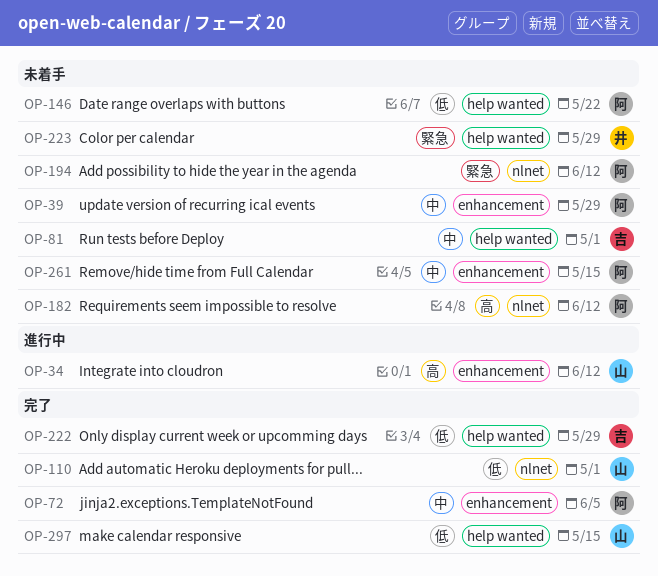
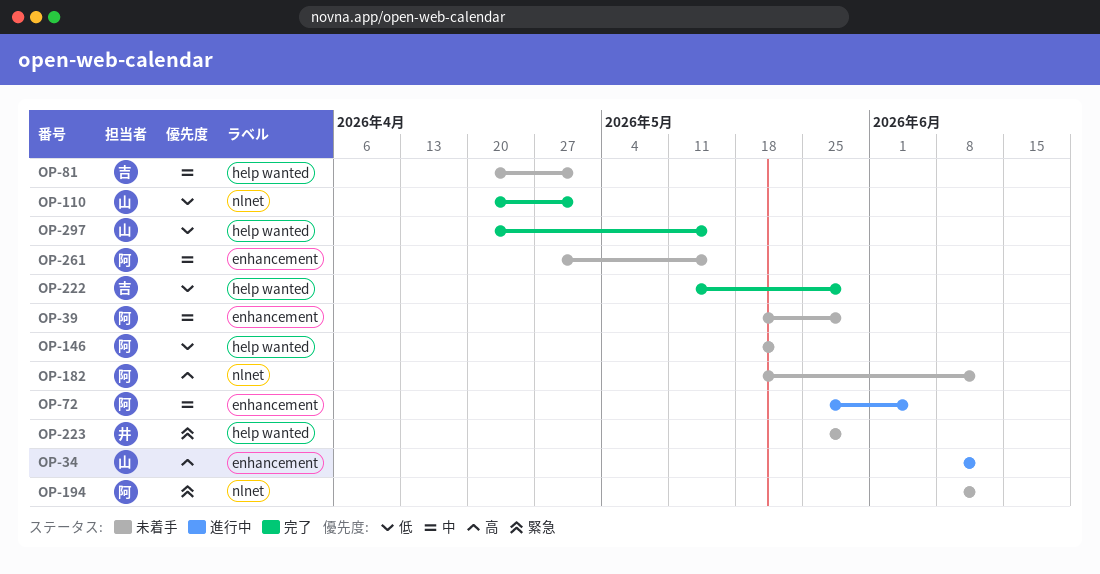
OP-72, status: 完了 -> 進行中

